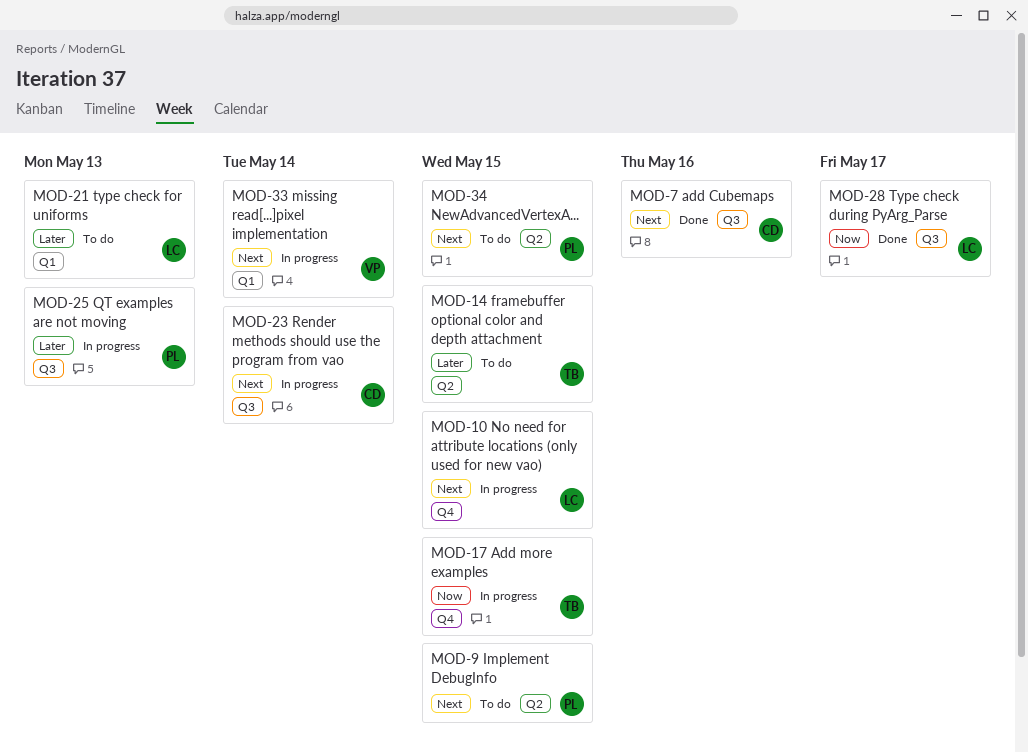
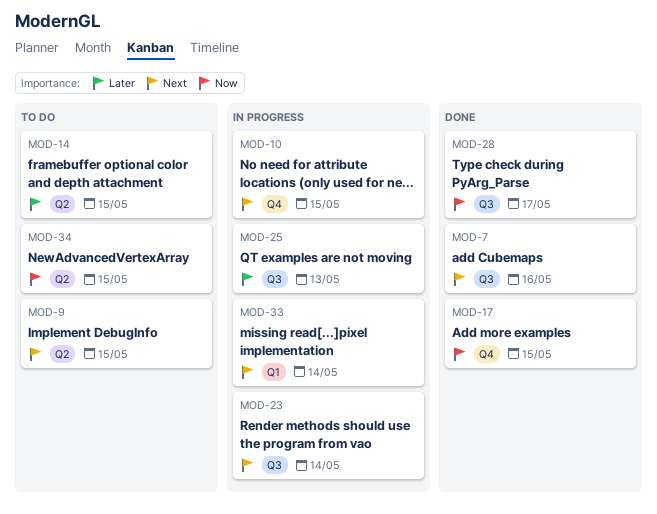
MOD-17, status: In progress -> Done
MOD-21: present -> none
MOD-34, priority: Next -> Now

